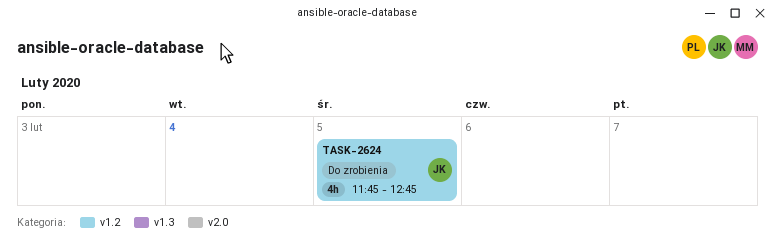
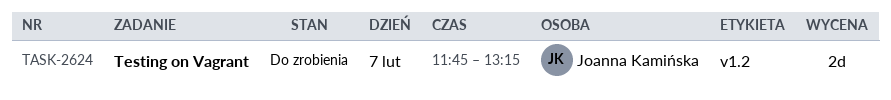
TASK-2624, estimate: 4h -> 2d
TASK-2624, day: Feb 5 -> Feb 7
TASK-2624, ends: 12:45 -> 13:15

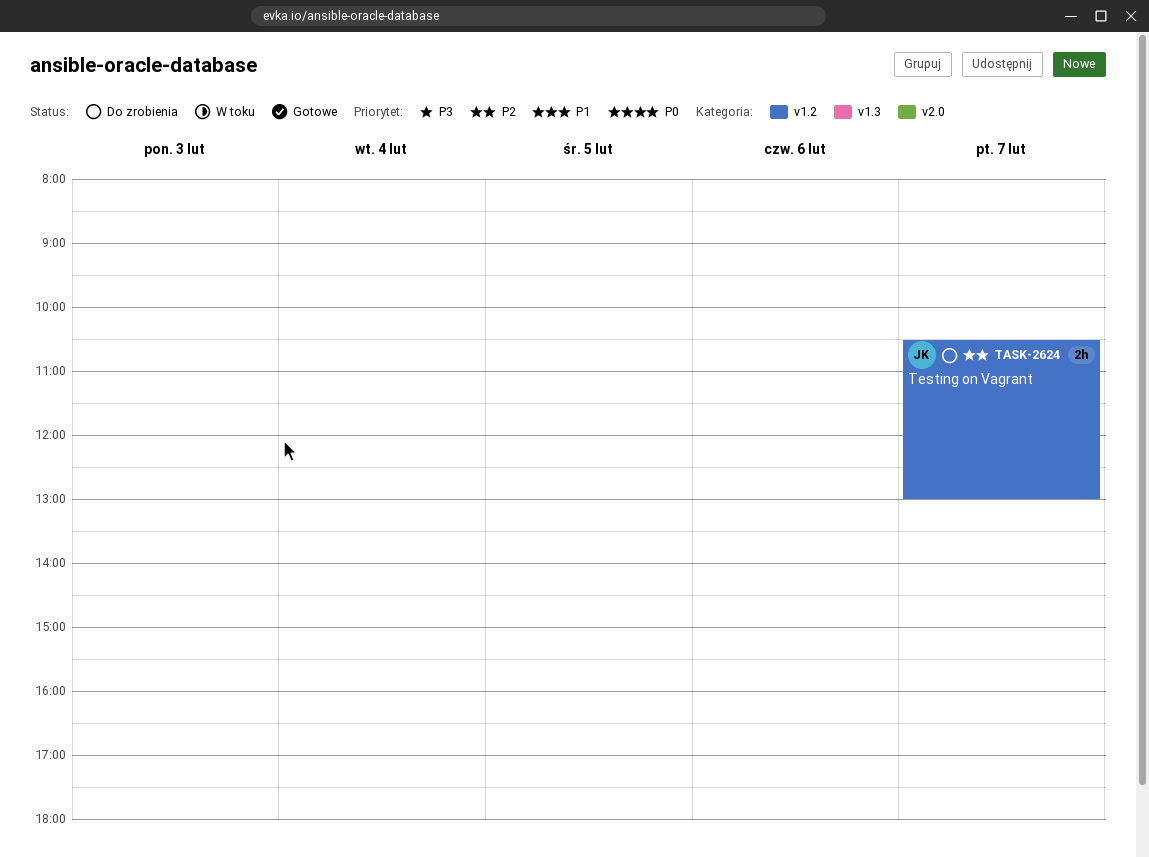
TASK-2624, estimate: 2d -> 2h
TASK-2624, begins: 11:45 -> 10:30
TASK-2624, ends: 13:15 -> 13:00

